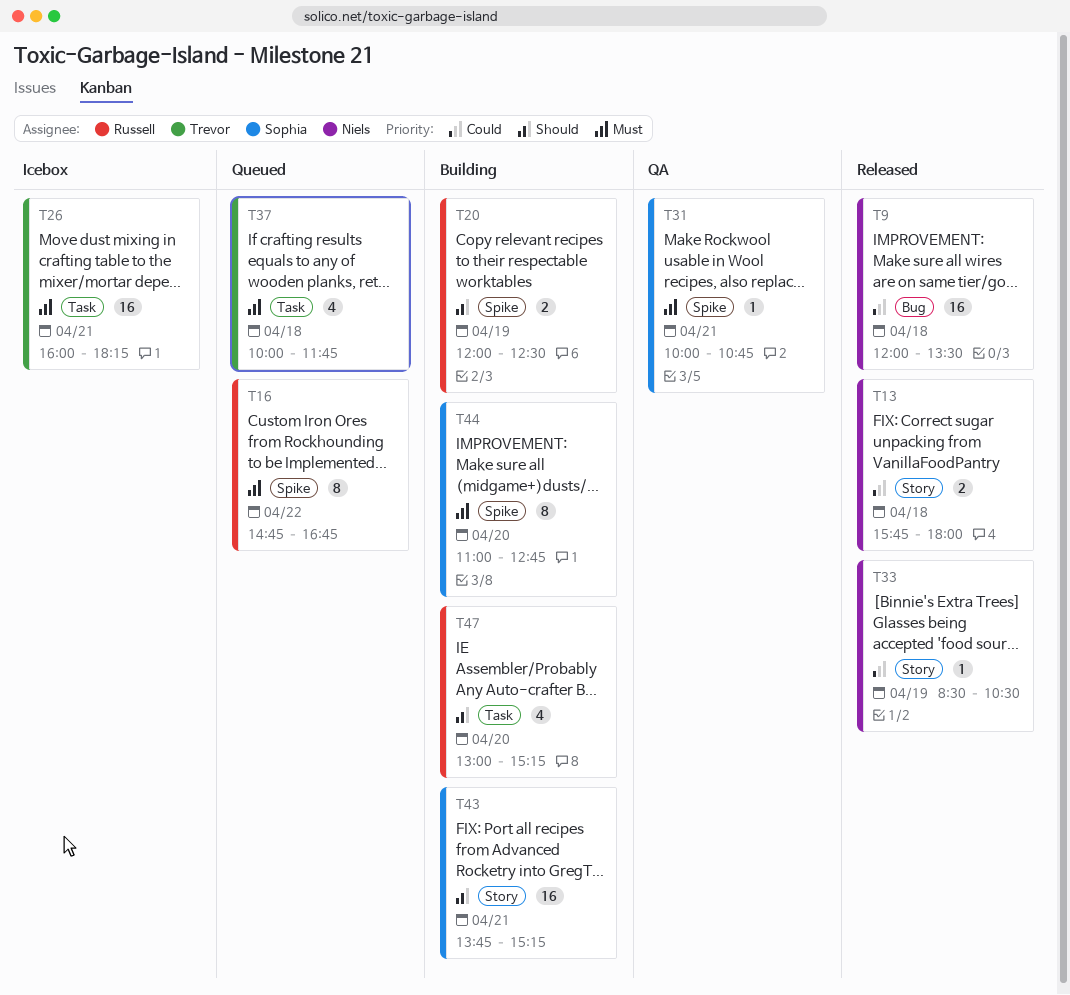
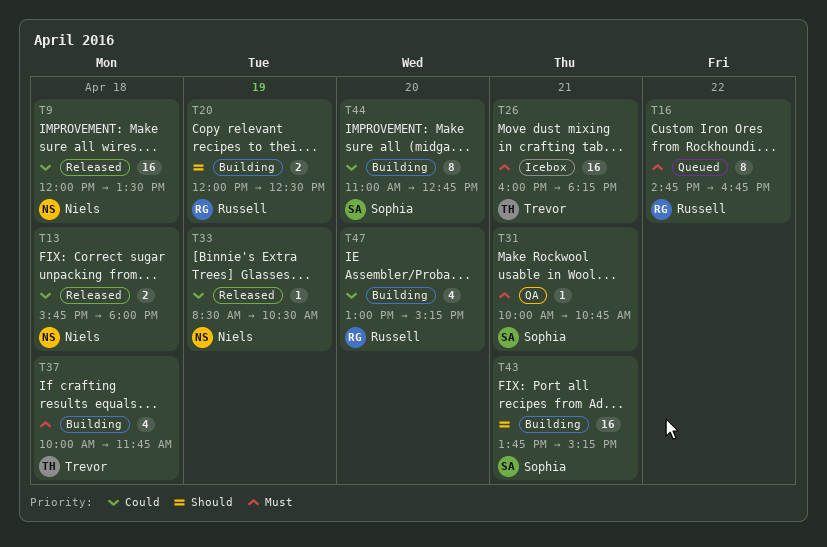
T37, status: Queued -> Building
T44, priority: Must -> Could
T47, priority: Should -> Could

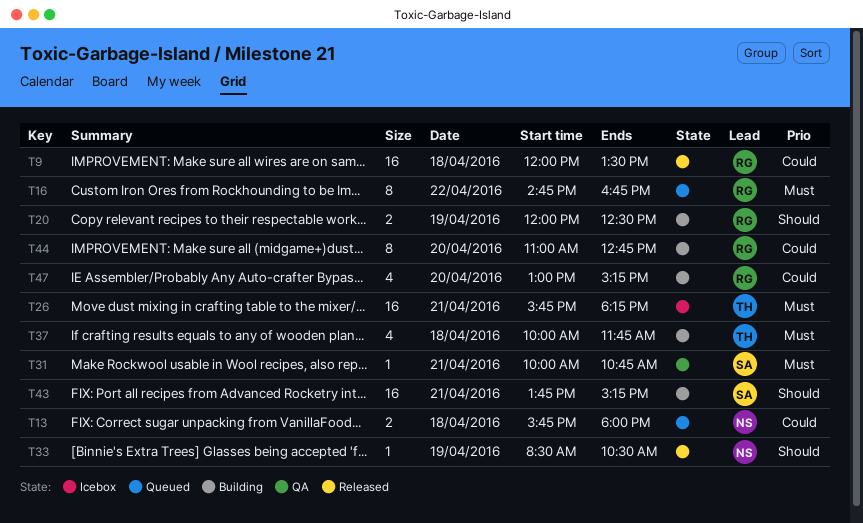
T9, owner: Niels -> Russell
T13, status: Released -> Queued
T26, begins: 16:00 -> 15:45
T33, priority: Could -> Should
T44, owner: Sophia -> Russell

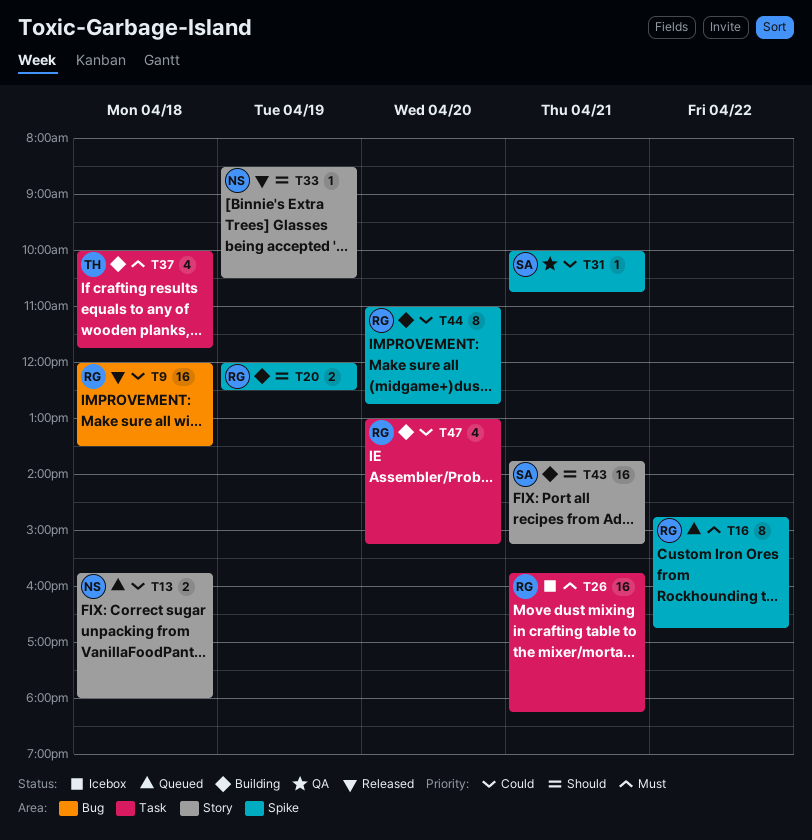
T26, owner: TH -> RG
T31, priority: Must -> Could

